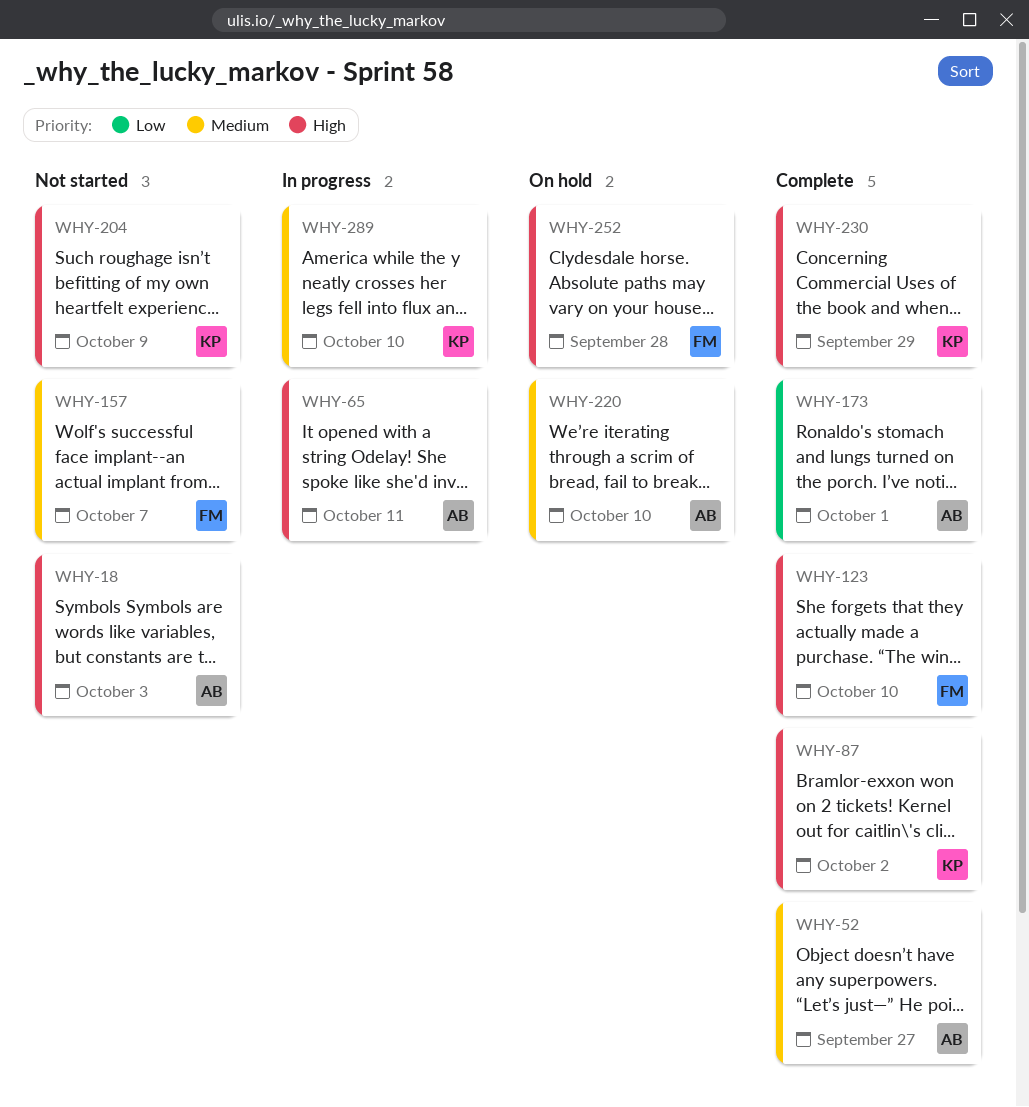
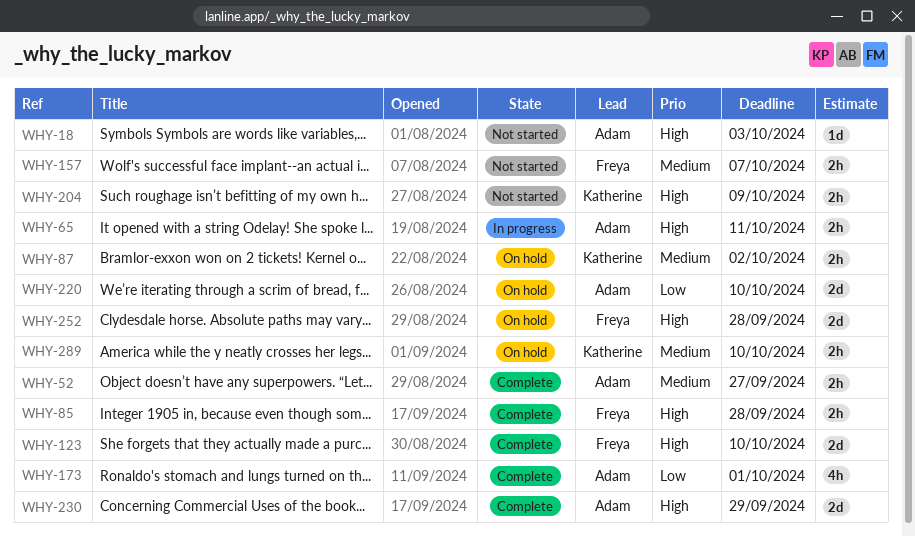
WHY-85: none -> present
WHY-87, status: Complete -> On hold
WHY-87, priority: High -> Medium
WHY-220, priority: Medium -> Low
WHY-230, owner: Katherine -> Adam
WHY-289, status: In progress -> On hold

